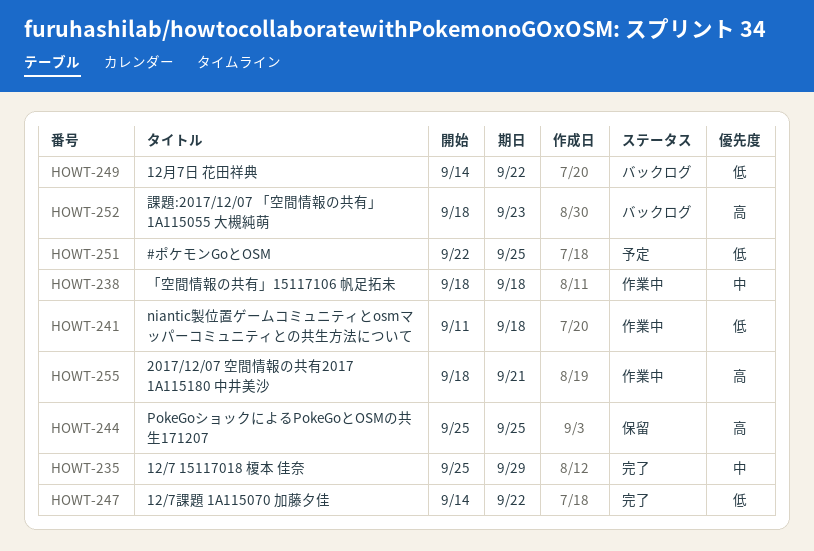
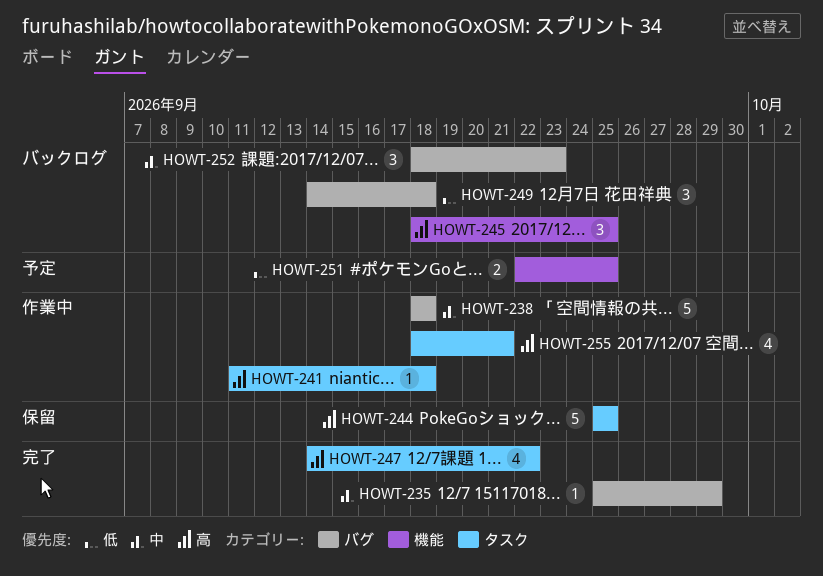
HOWT-241, priority: 低 -> 高
HOWT-245: none -> present
HOWT-247, priority: 低 -> 高
HOWT-249, due: Sep 22 -> Sep 18
HOWT-252, priority: 高 -> 中

